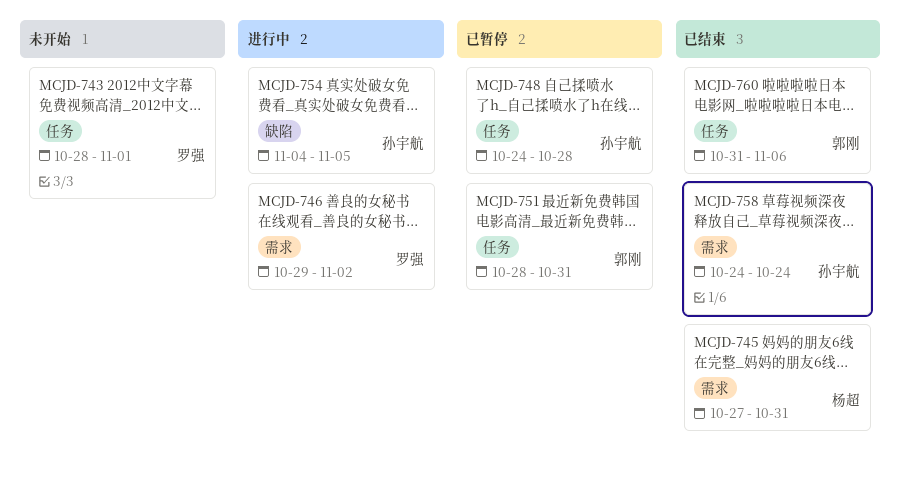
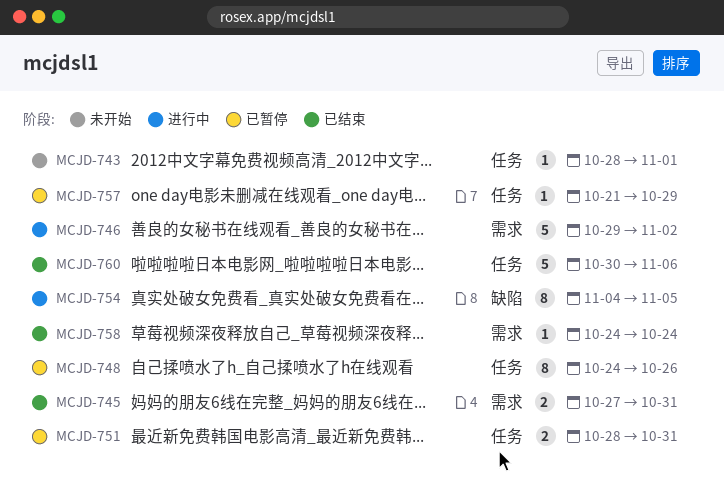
MCJD-748, due: Oct 28 -> Oct 26
MCJD-757: none -> present
MCJD-760, start: Oct 31 -> Oct 30

